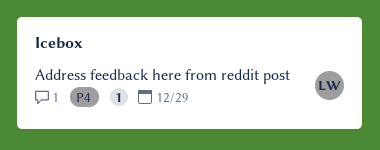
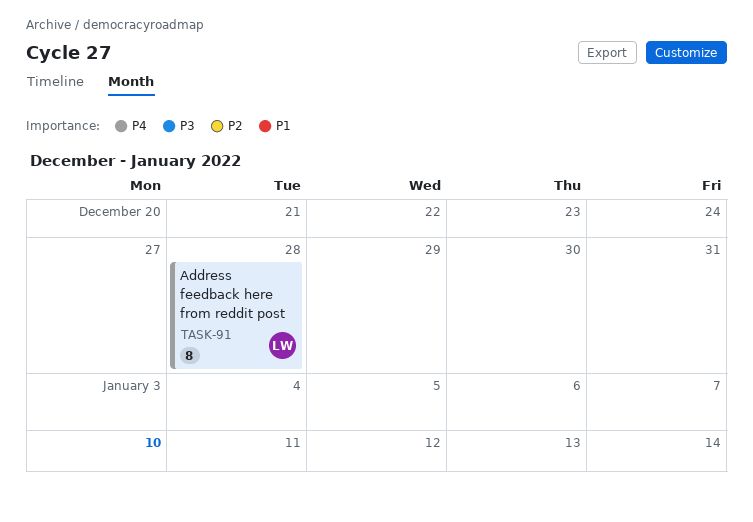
Address feedback here from reddit post, estimate: 1 -> 8
Address feedback here from reddit post, due: Dec 29 -> Dec 28

